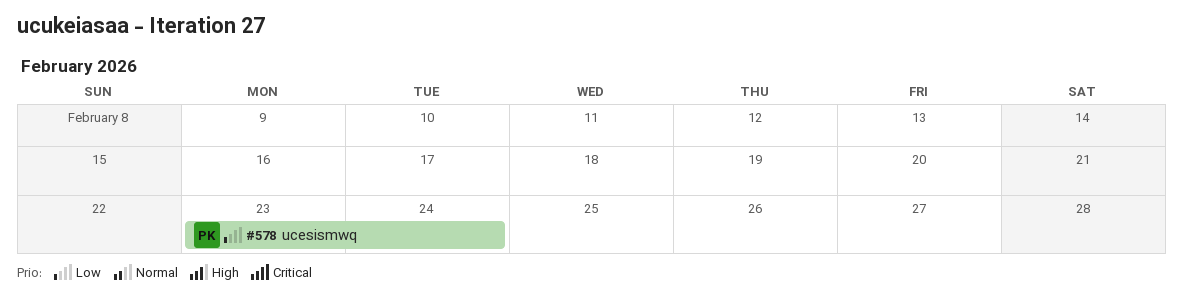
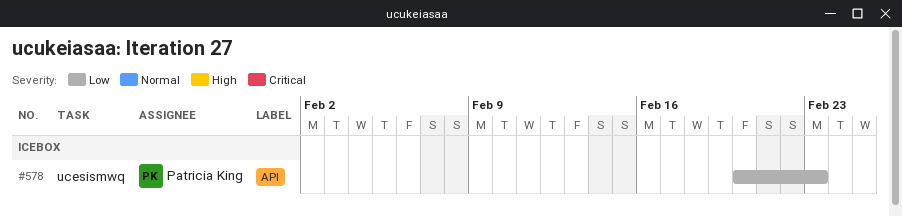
#578, start: Feb 23 -> Feb 20
#578, due: Feb 24 -> Feb 23

